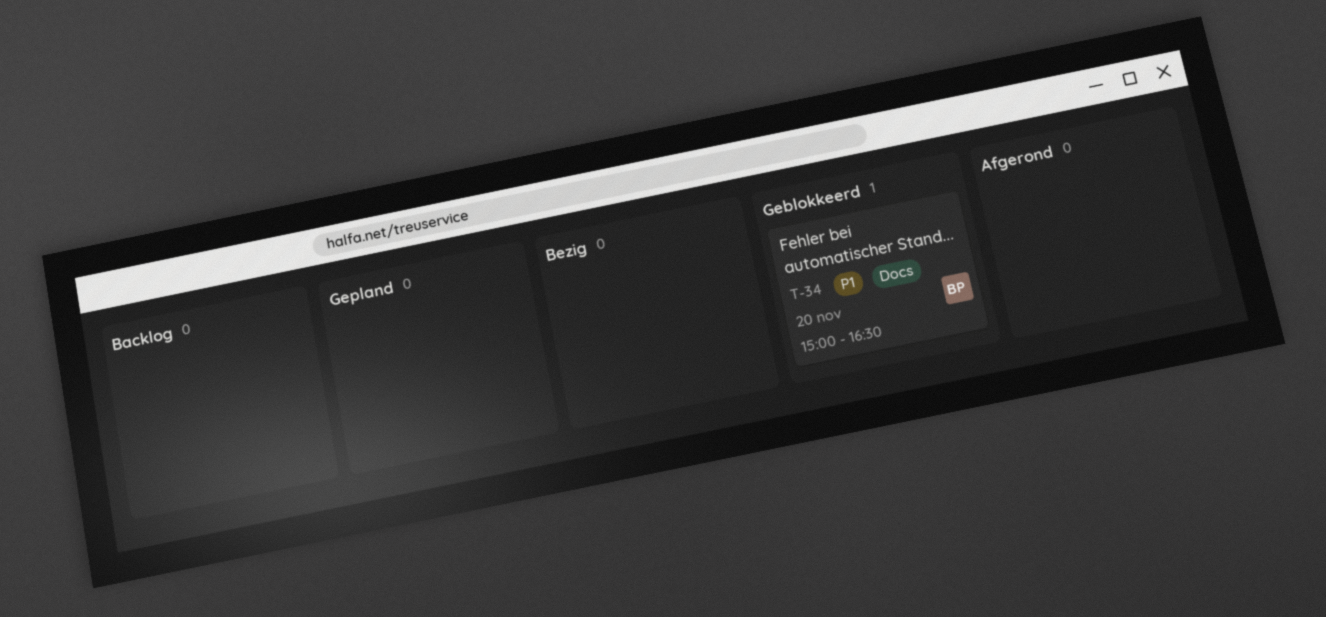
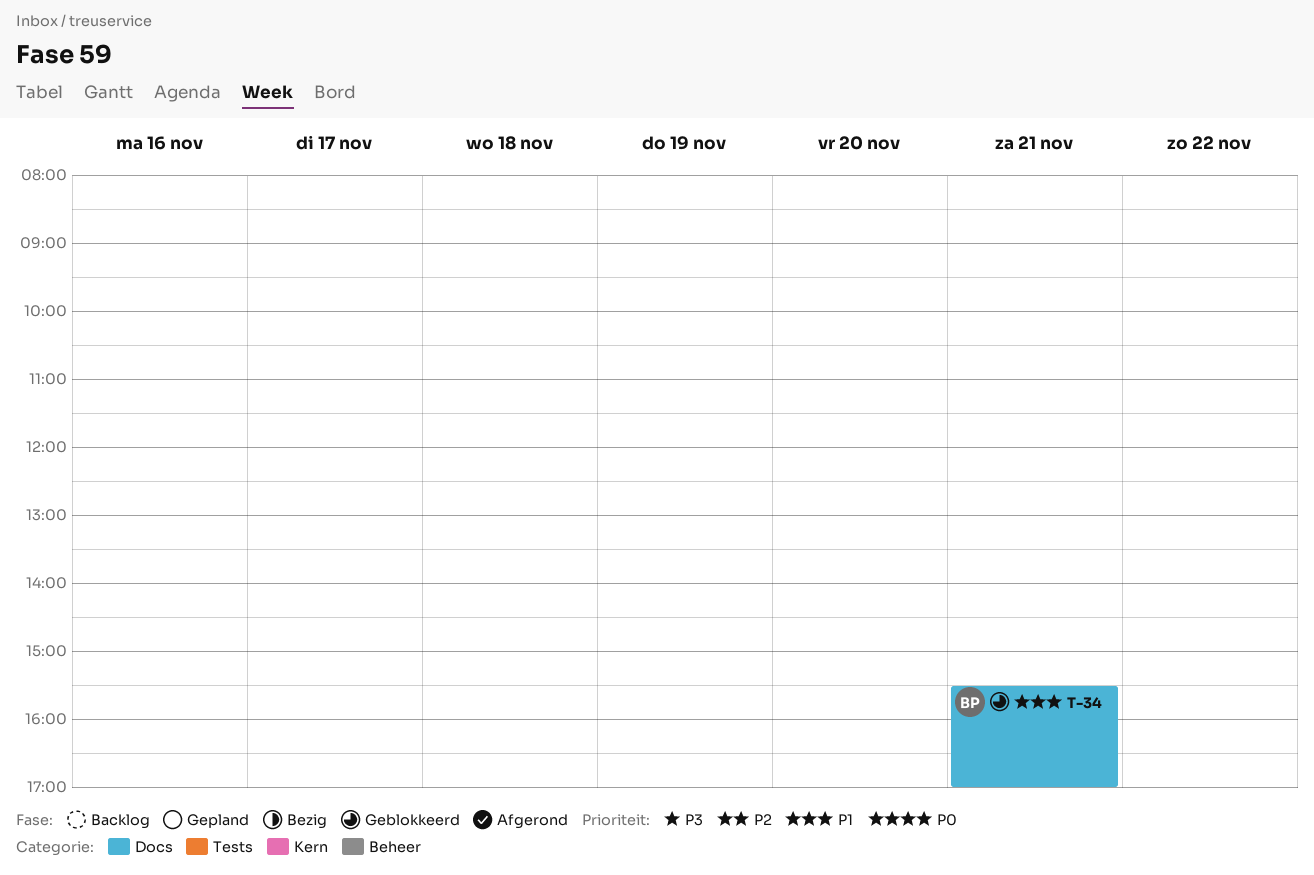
T-34, day: Nov 20 -> Nov 21
T-34, begins: 15:00 -> 15:30
T-34, ends: 16:30 -> 17:00

